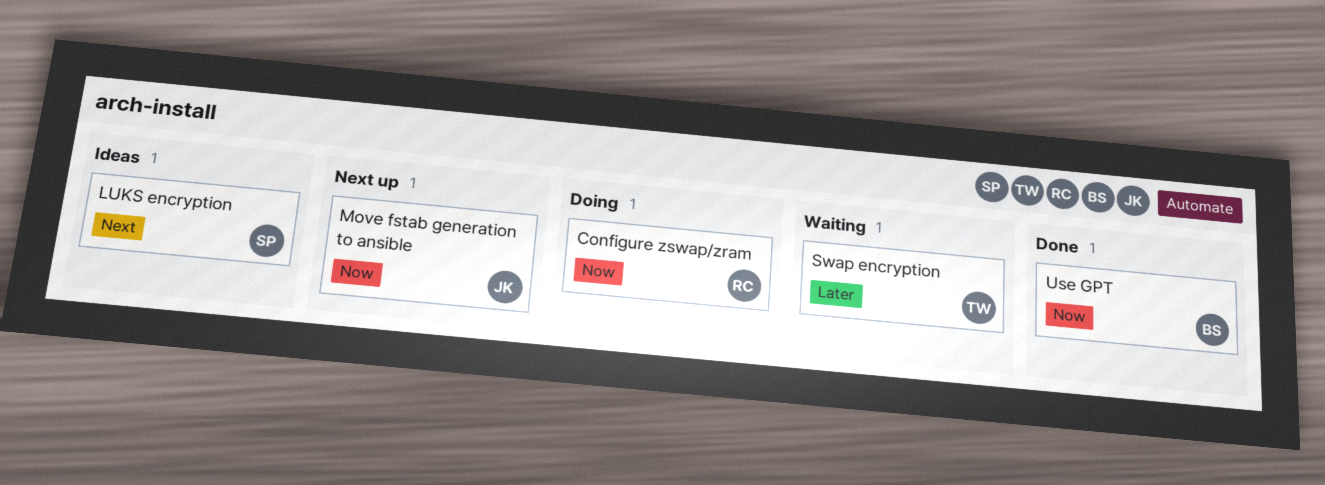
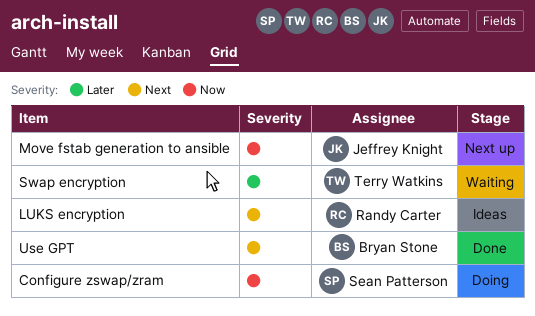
Configure zswap/zram, owner: Randy Carter -> Sean Patterson
LUKS encryption, owner: Sean Patterson -> Randy Carter
Use GPT, priority: Now -> Next

